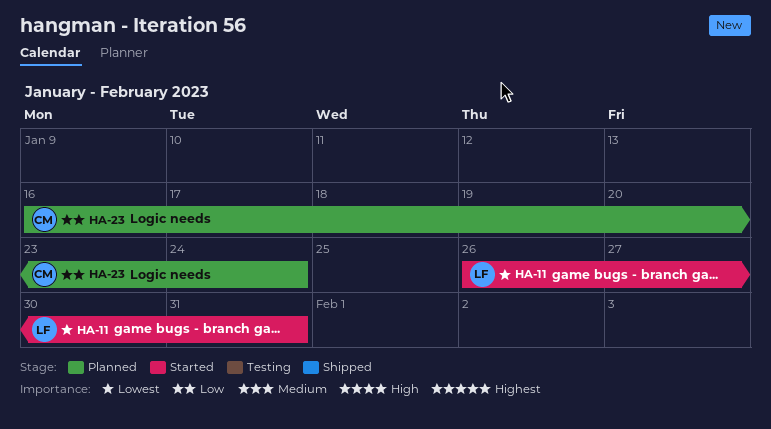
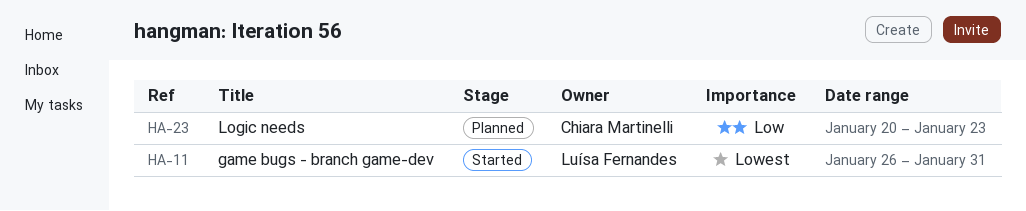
HA-23, start: Jan 16 -> Jan 20
HA-23, due: Jan 24 -> Jan 23

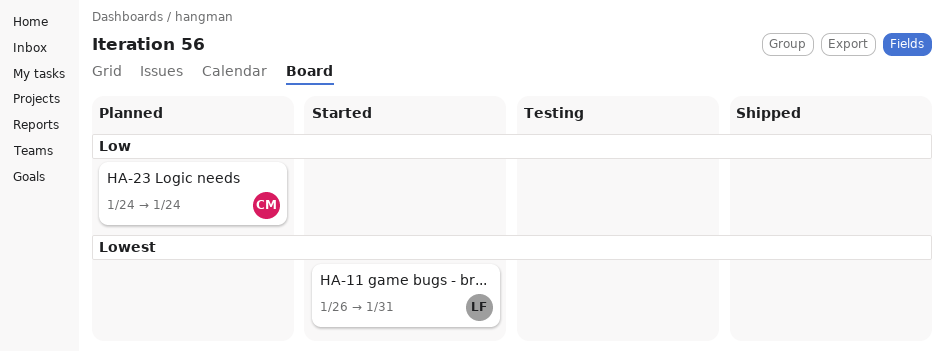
HA-23, start: Jan 20 -> Jan 24
HA-23, due: Jan 23 -> Jan 24

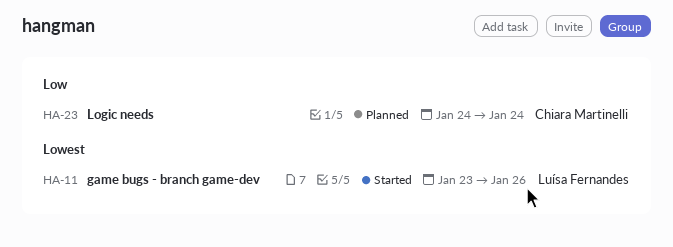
HA-11, start: Jan 26 -> Jan 23
HA-11, due: Jan 31 -> Jan 26

